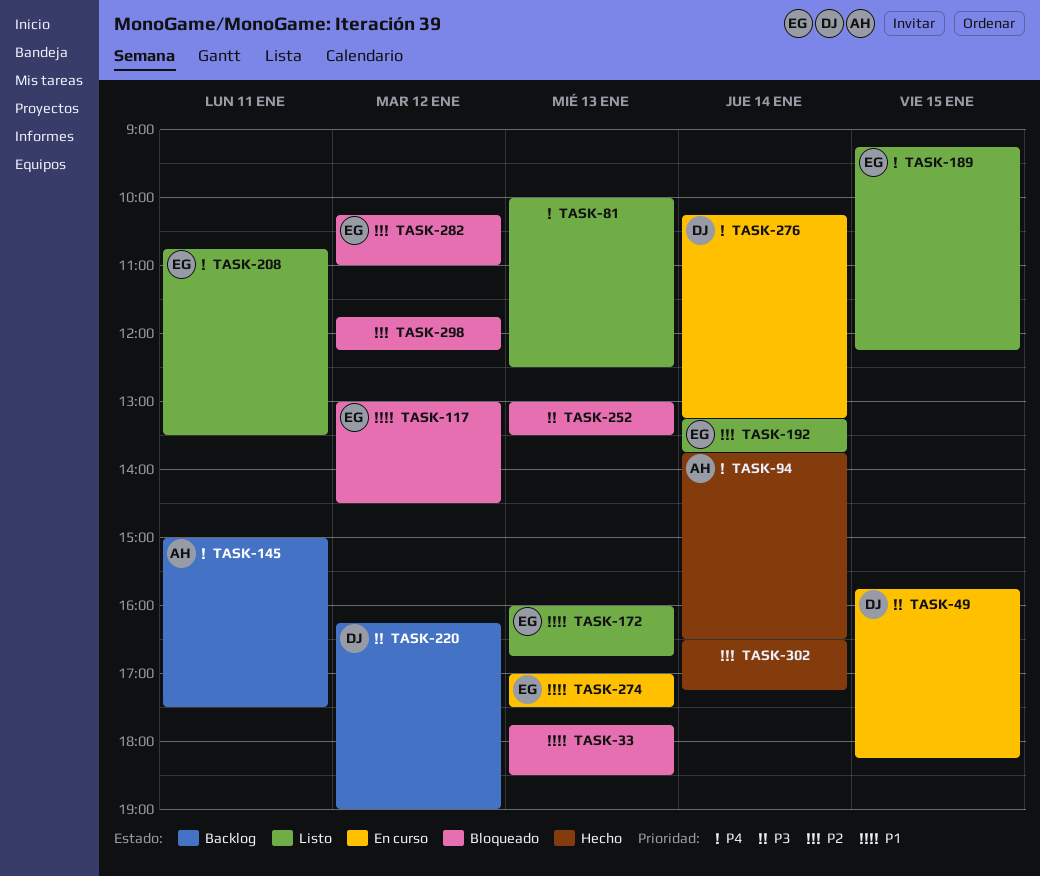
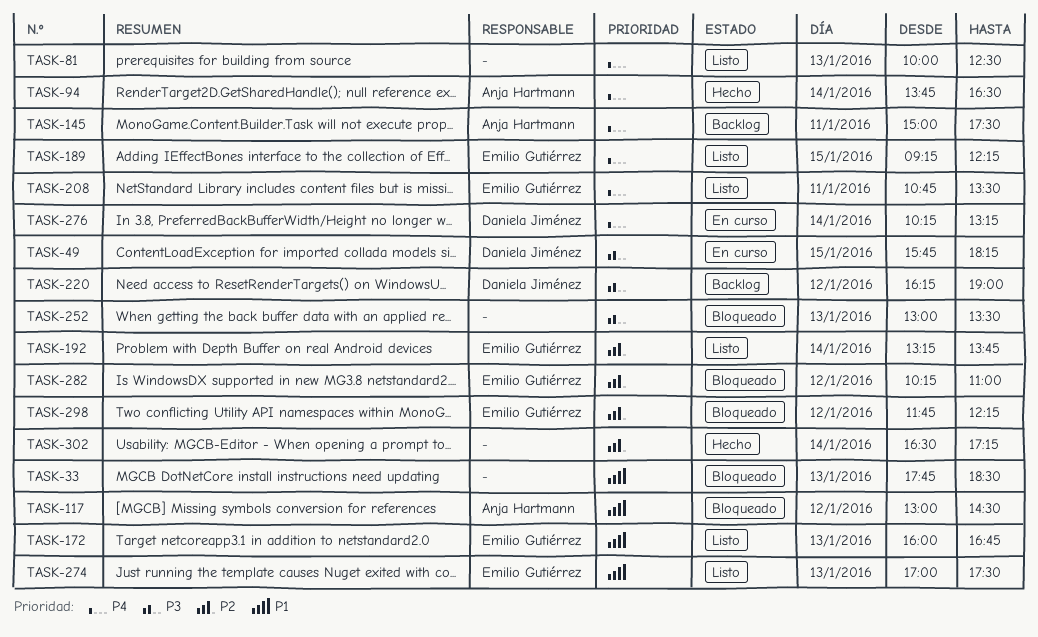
TASK-117, owner: Emilio Gutiérrez -> Anja Hartmann
TASK-274, status: En curso -> Listo
TASK-298, owner: none -> Emilio Gutiérrez

